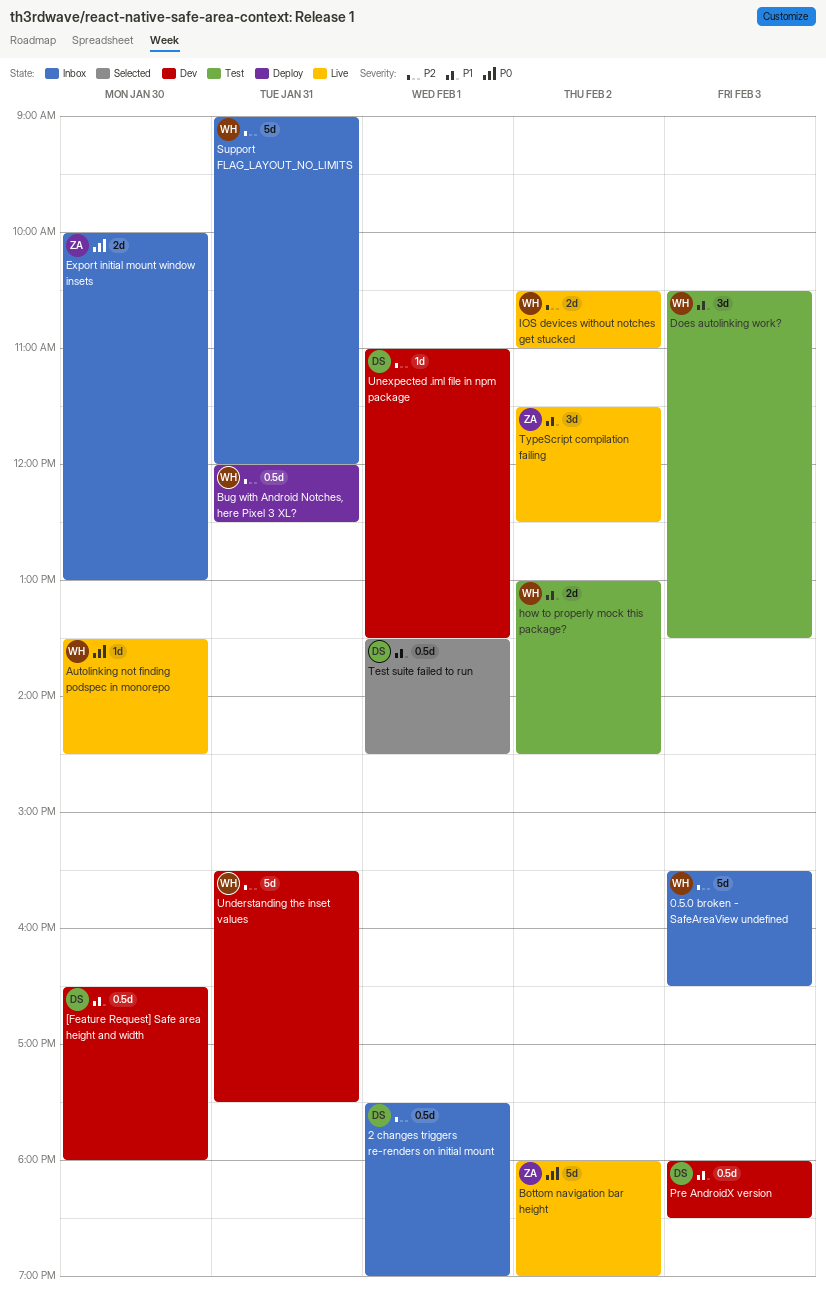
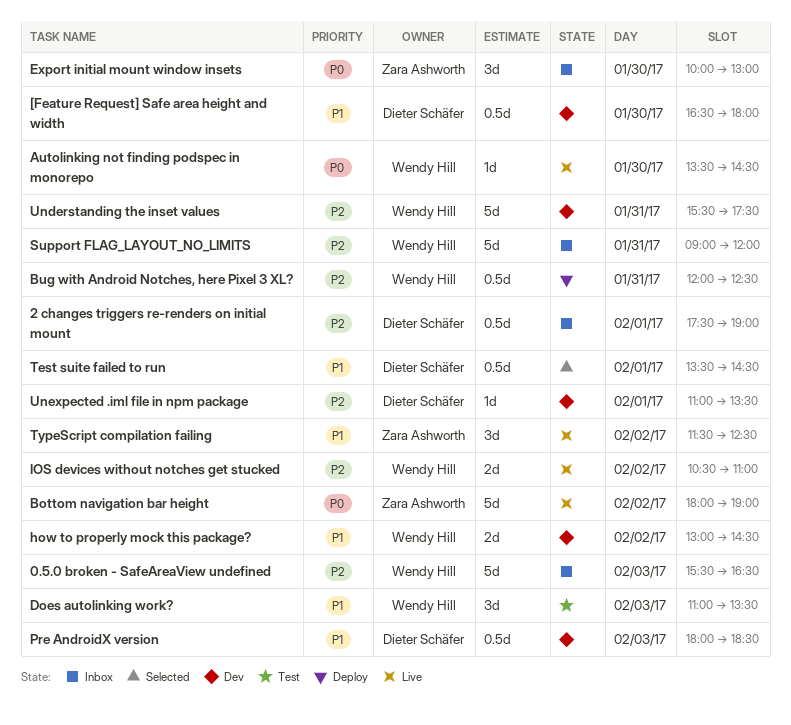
Does autolinking work?, begins: 10:30 -> 11:00
Export initial mount window insets, estimate: 2d -> 3d
how to properly mock this package?, status: Test -> Dev

